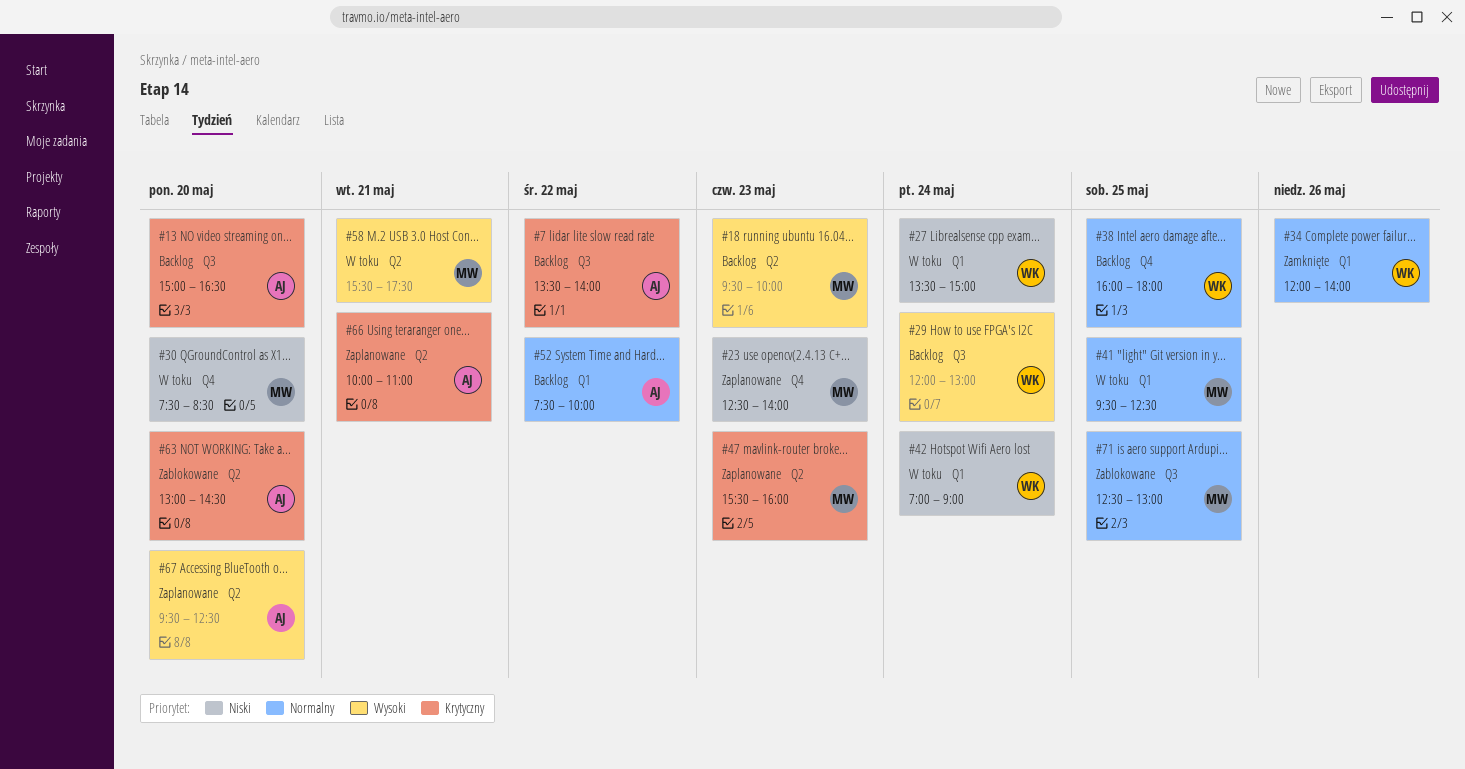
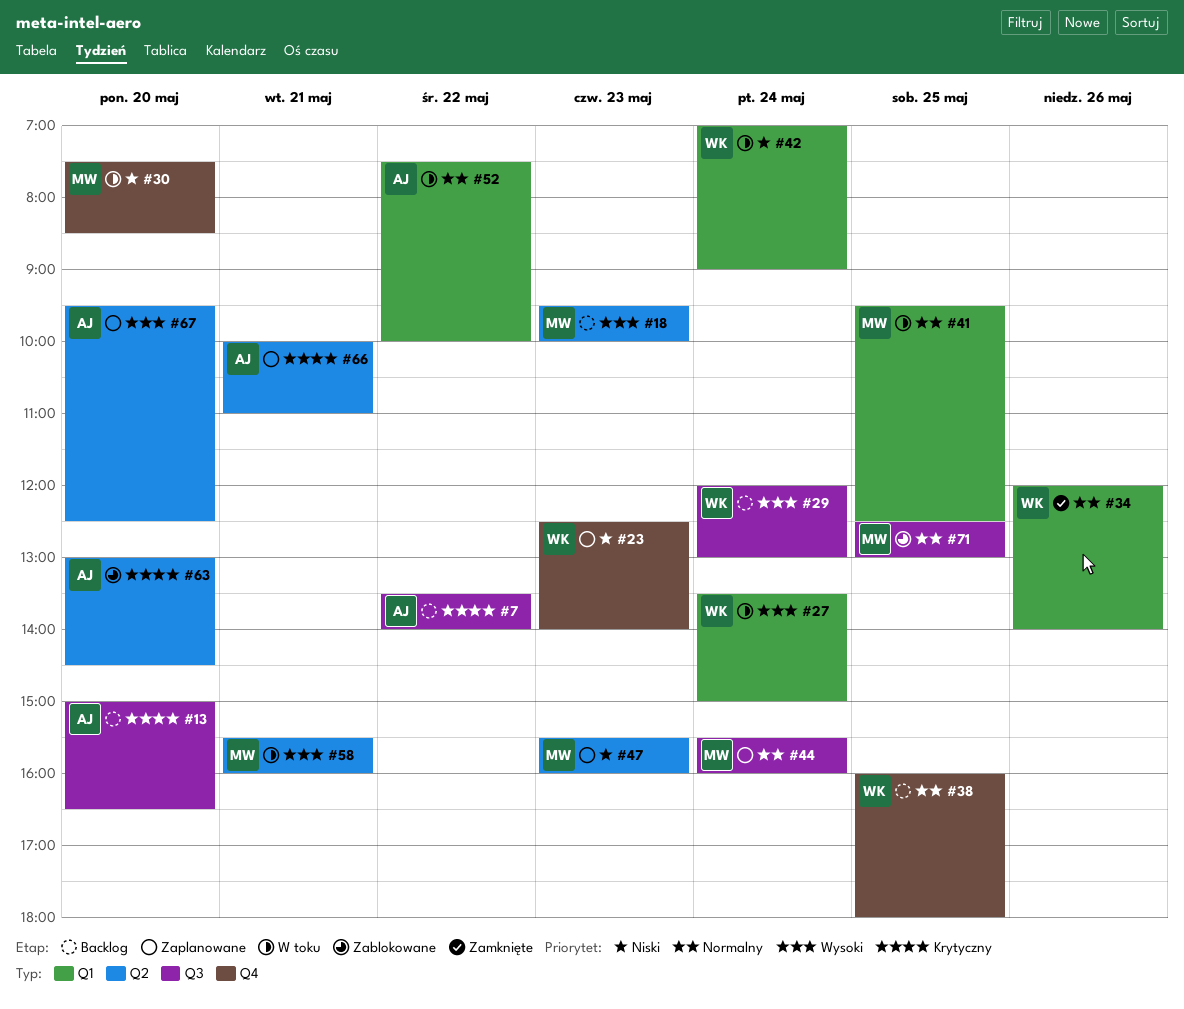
#23, owner: MW -> WK
#27, priority: Niski -> Wysoki
#44: none -> present
#47, priority: Krytyczny -> Niski
#52, status: Backlog -> W toku
#58, ends: 17:30 -> 16:00

